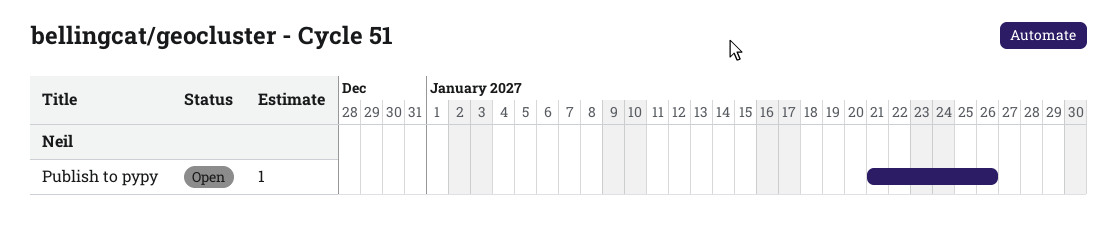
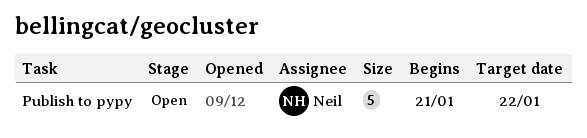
Publish to pypy, estimate: 1 -> 5
Publish to pypy, due: Jan 26 -> Jan 22

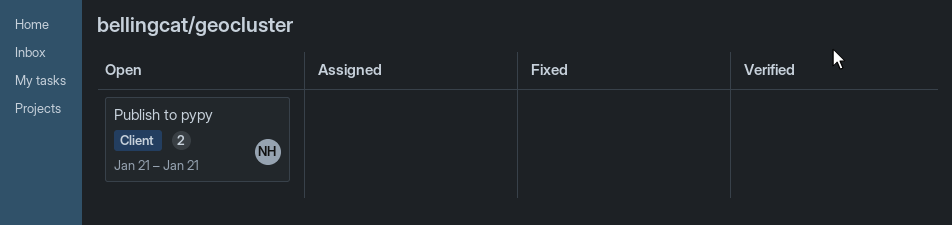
Publish to pypy, estimate: 5 -> 2
Publish to pypy, due: Jan 22 -> Jan 21

